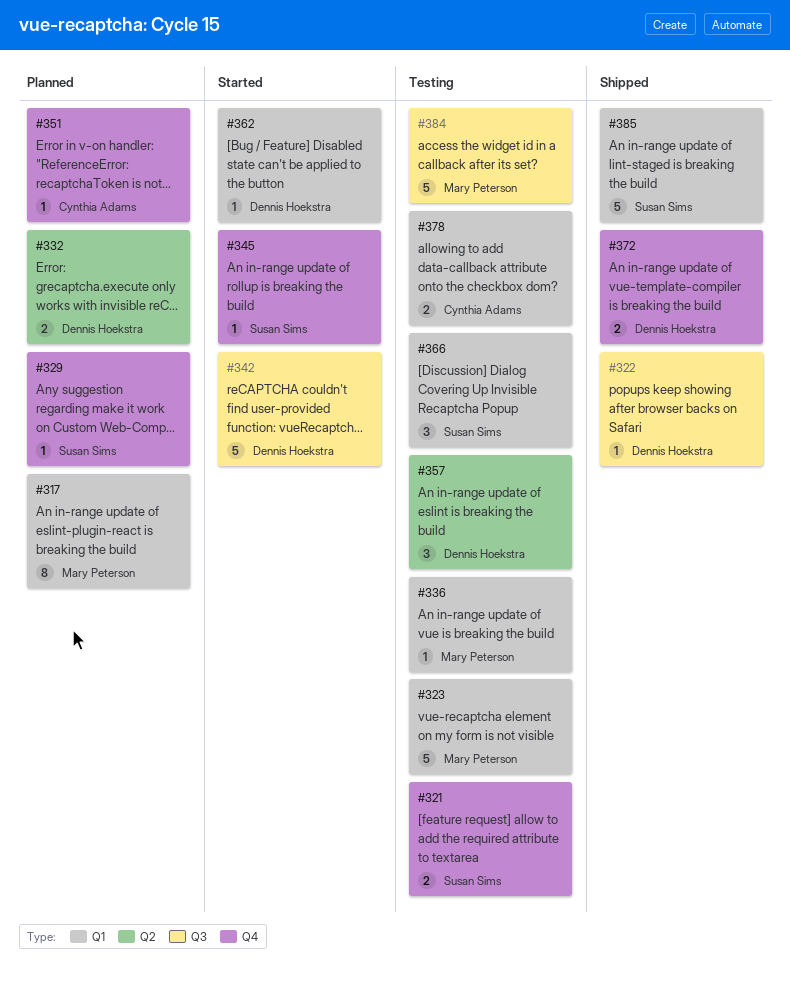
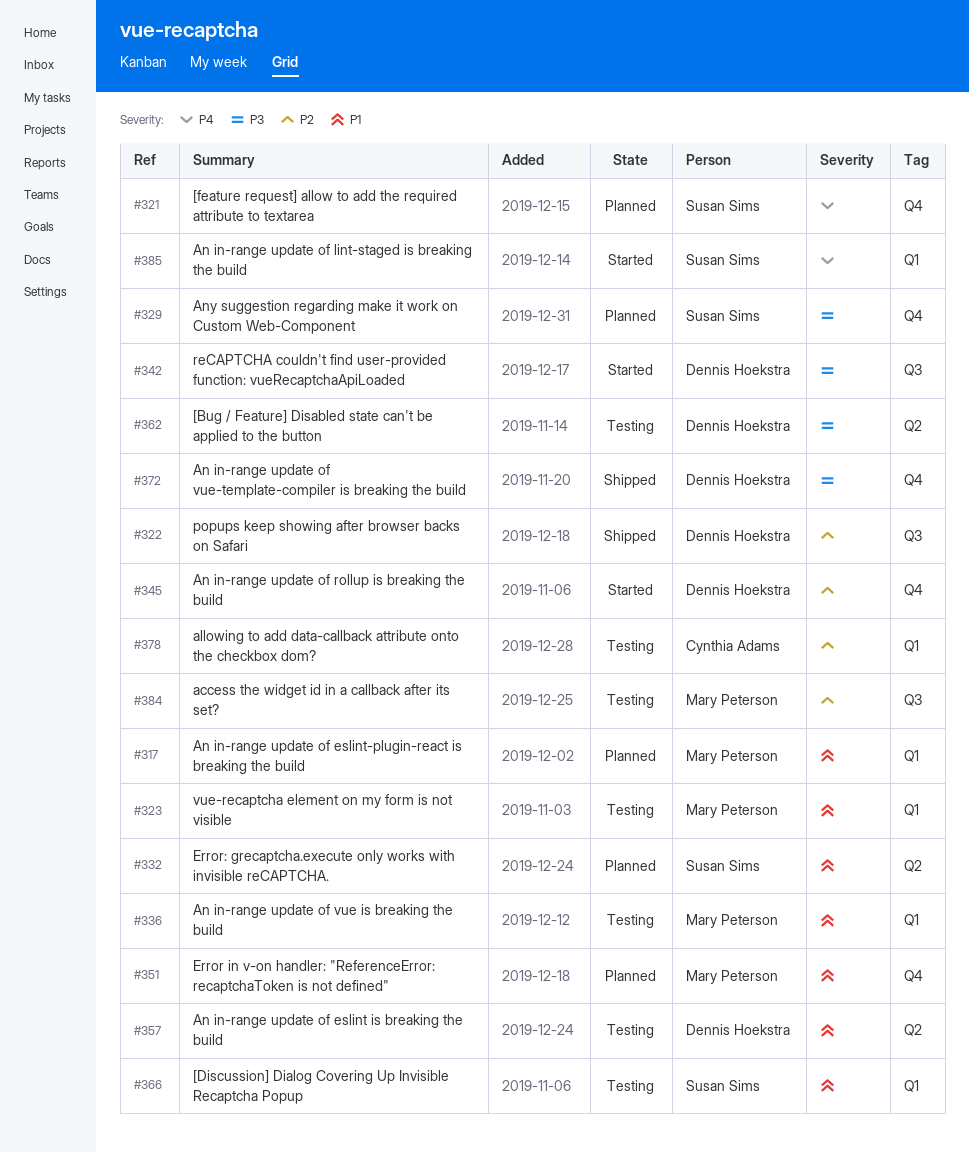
#321, status: Testing -> Planned
#332, owner: Dennis Hoekstra -> Susan Sims
#345, owner: Susan Sims -> Dennis Hoekstra
#351, owner: Cynthia Adams -> Mary Peterson
#362, status: Started -> Testing
#362, label: Q1 -> Q2
#385, status: Shipped -> Started

